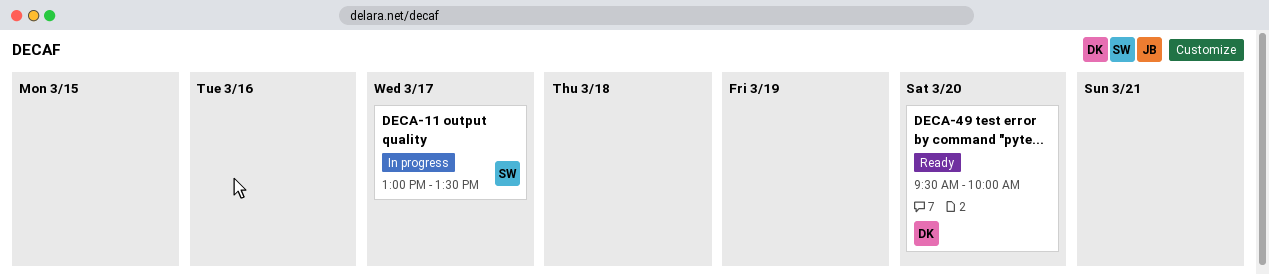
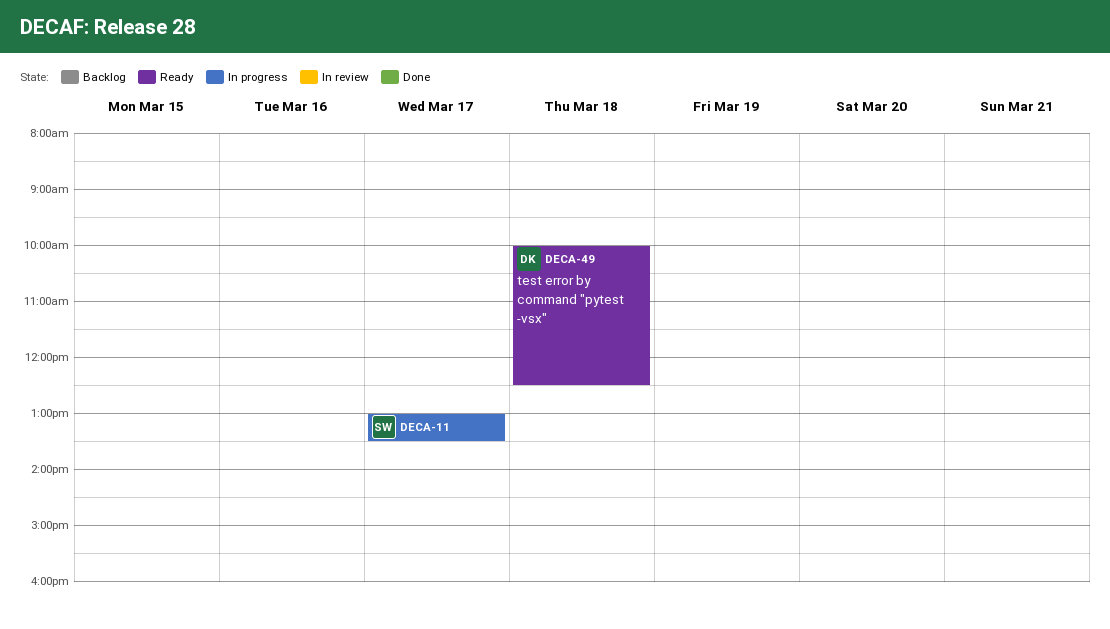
DECA-49, day: Mar 20 -> Mar 18
DECA-49, begins: 09:30 -> 10:00
DECA-49, ends: 10:00 -> 12:30

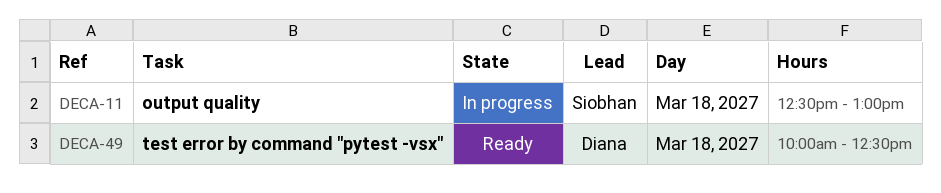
DECA-11, day: Mar 17 -> Mar 18
DECA-11, begins: 13:00 -> 12:30
DECA-11, ends: 13:30 -> 13:00

